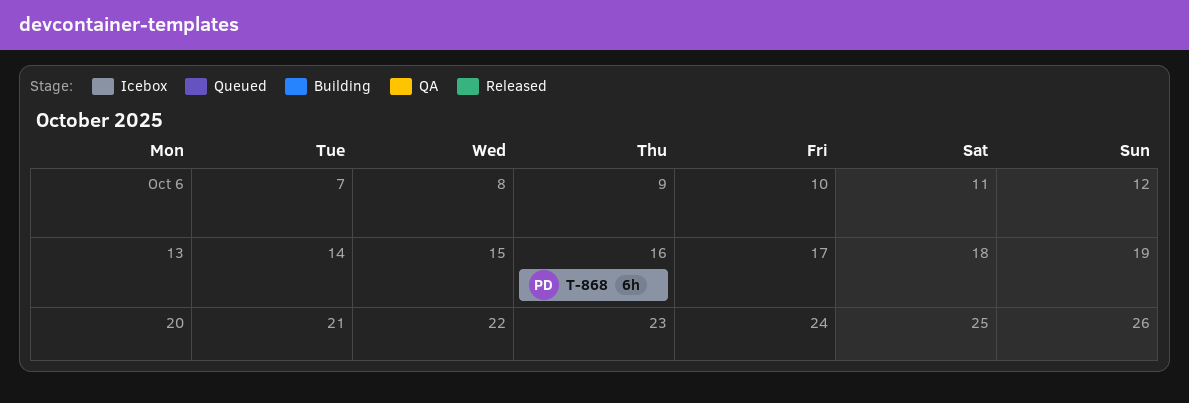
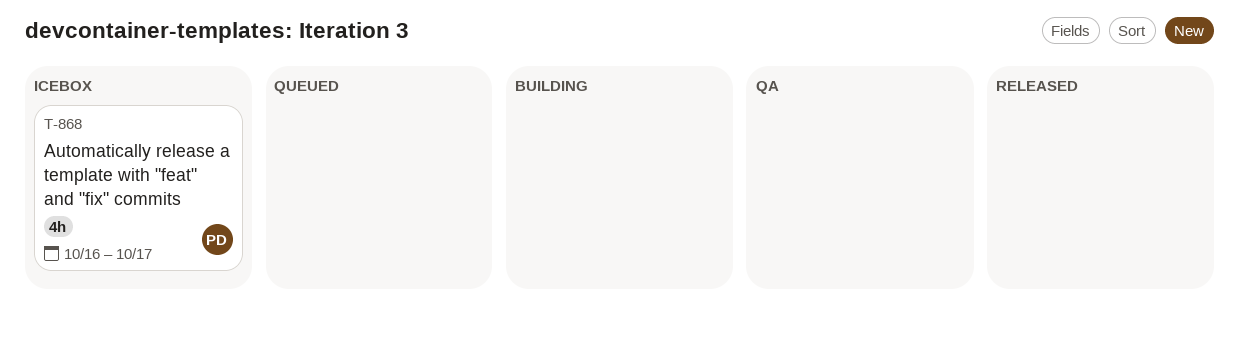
T-868, estimate: 6h -> 4h
T-868, due: Oct 16 -> Oct 17

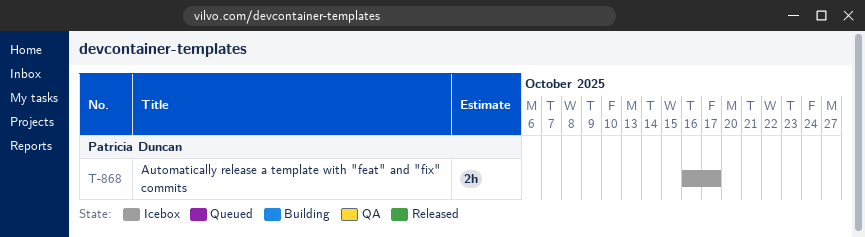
T-868, estimate: 4h -> 2h

